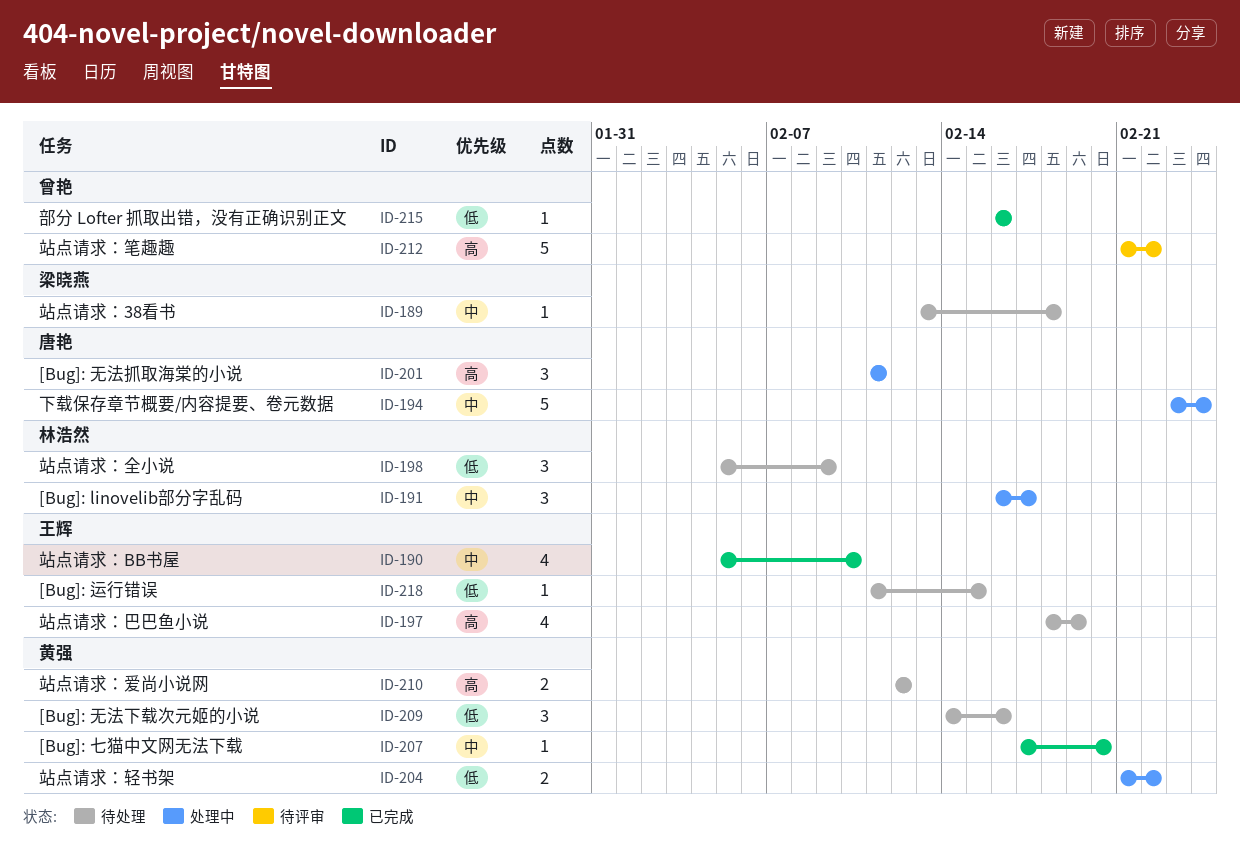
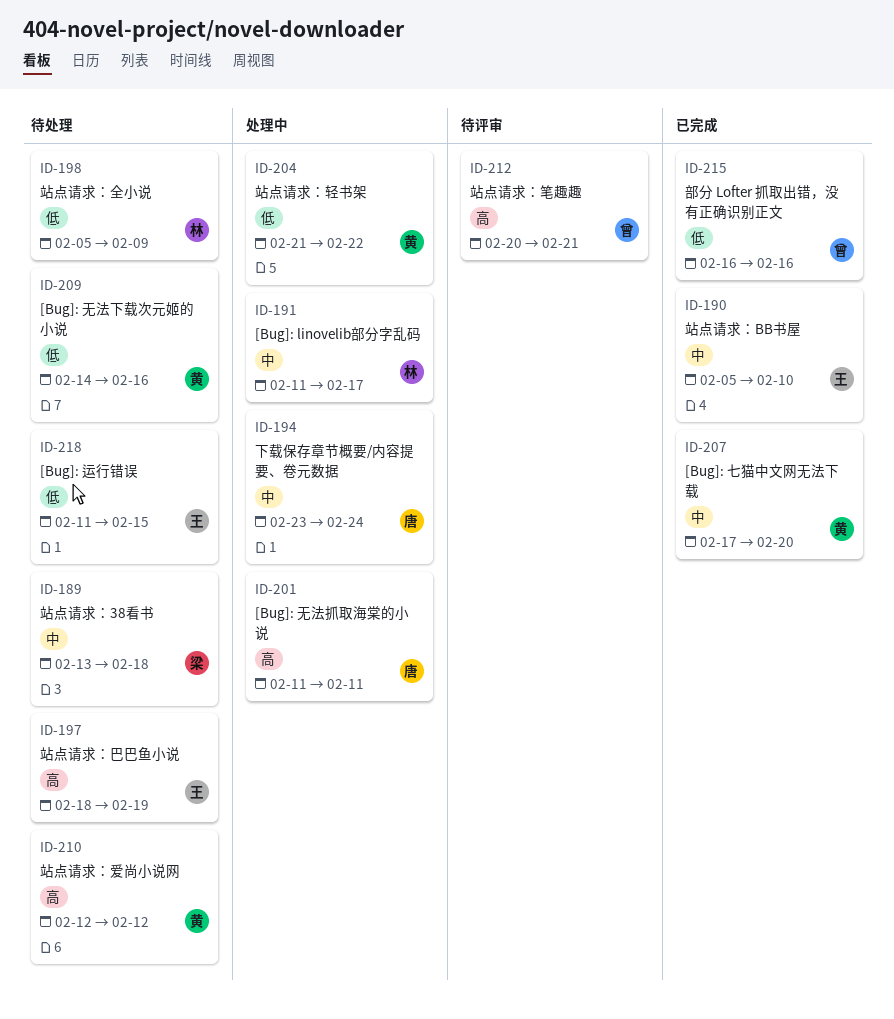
ID-191, start: Feb 16 -> Feb 11
ID-212, start: Feb 21 -> Feb 20
ID-212, due: Feb 22 -> Feb 21

